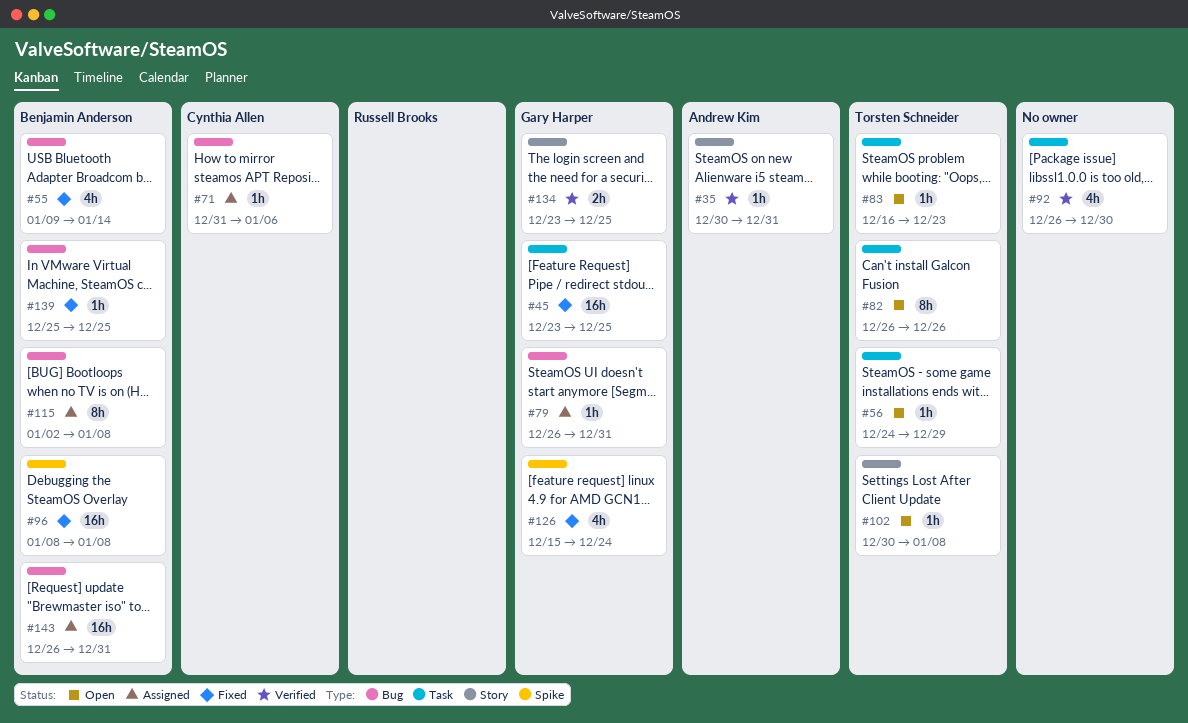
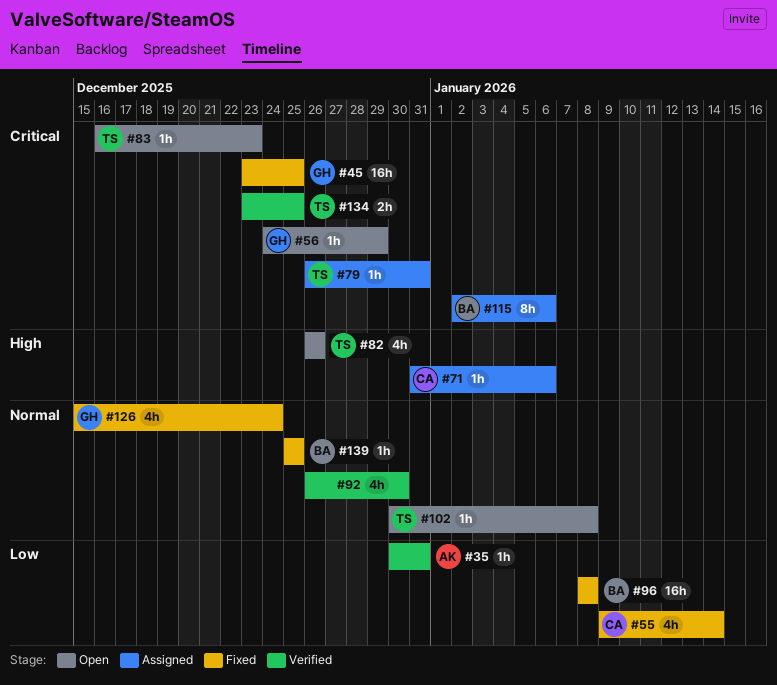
#55, owner: Benjamin Anderson -> Cynthia Allen
#56, owner: Torsten Schneider -> Gary Harper
#79, owner: Gary Harper -> Torsten Schneider
#82, estimate: 8h -> 4h
#115, due: Jan 8 -> Jan 6
#134, owner: Gary Harper -> Torsten Schneider
#143: present -> none

